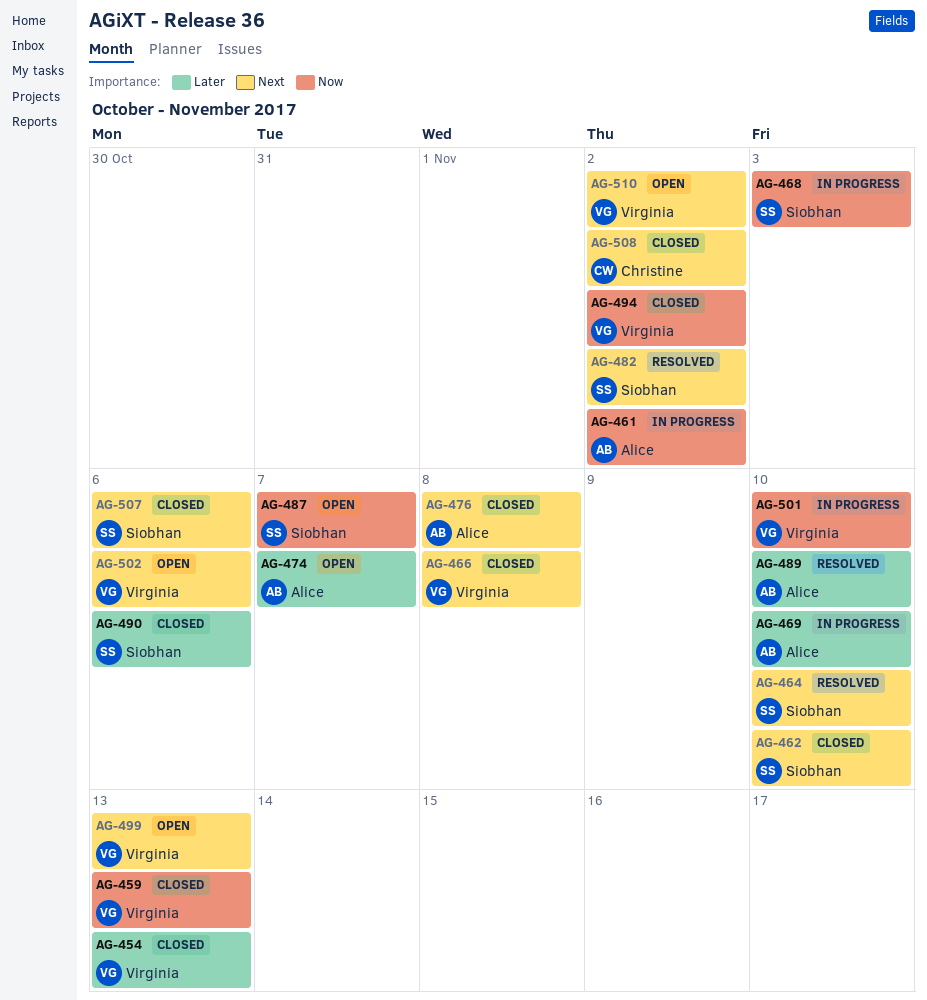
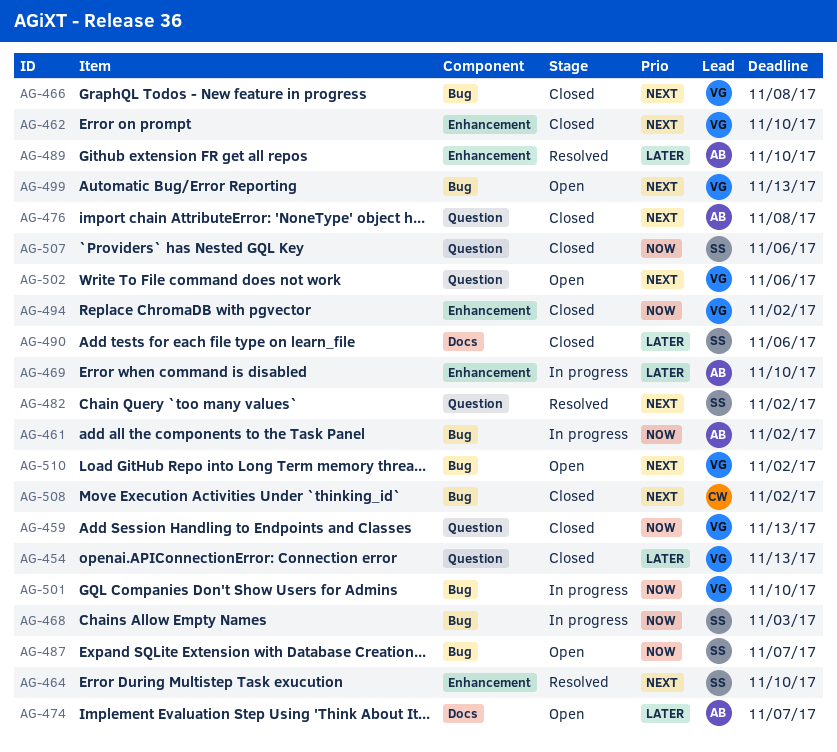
AG-462, owner: Siobhan -> Virginia
AG-507, priority: Next -> Now

